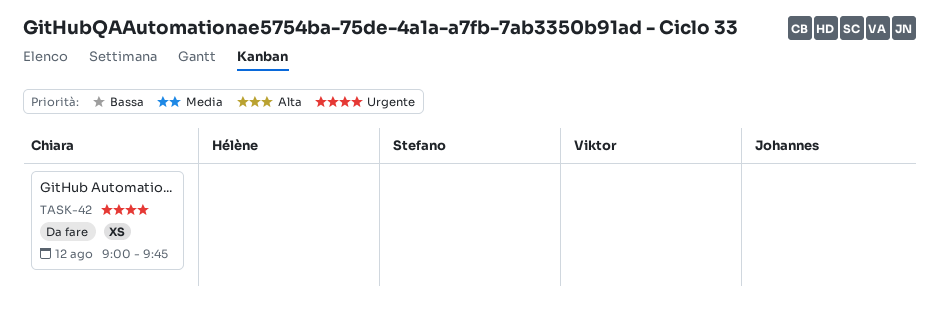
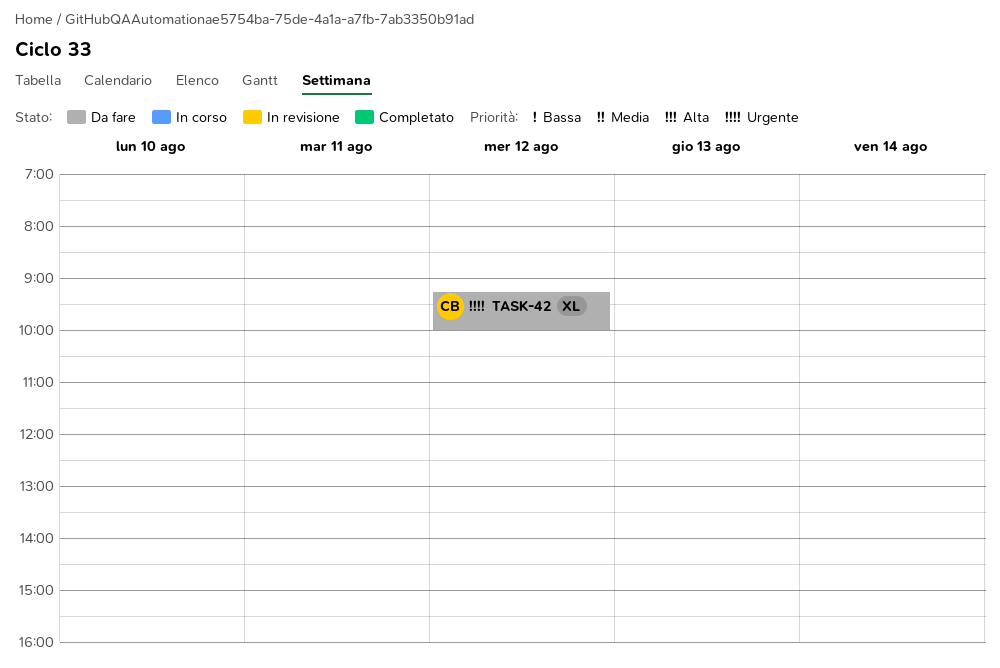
TASK-42, estimate: XS -> XL
TASK-42, begins: 09:00 -> 09:15
TASK-42, ends: 09:45 -> 10:00

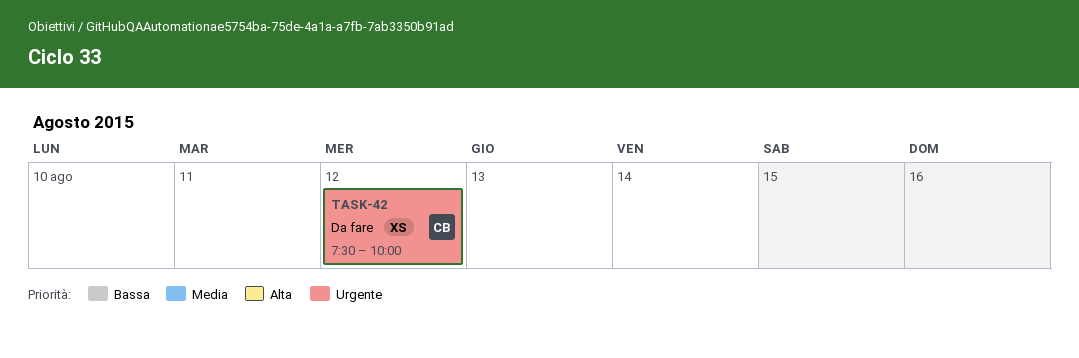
TASK-42, estimate: XL -> XS
TASK-42, begins: 09:15 -> 07:30

